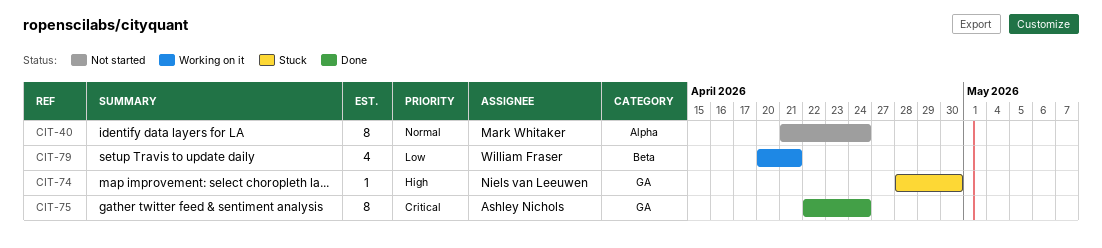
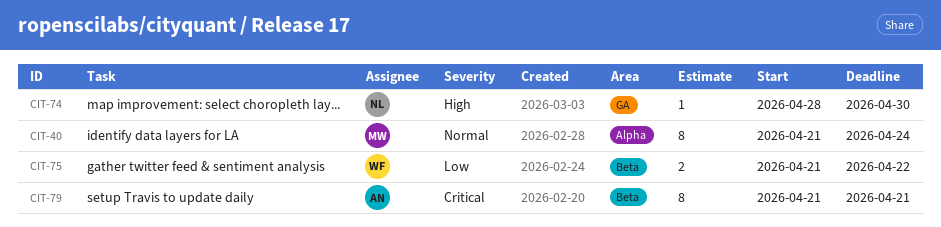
CIT-75, owner: Ashley Nichols -> William Fraser
CIT-75, priority: Critical -> Low
CIT-75, label: GA -> Beta
CIT-75, estimate: 8 -> 2
CIT-75, start: Apr 22 -> Apr 21
CIT-75, due: Apr 24 -> Apr 22
CIT-79, owner: William Fraser -> Ashley Nichols
CIT-79, priority: Low -> Critical
CIT-79, estimate: 4 -> 8
CIT-79, start: Apr 20 -> Apr 21

